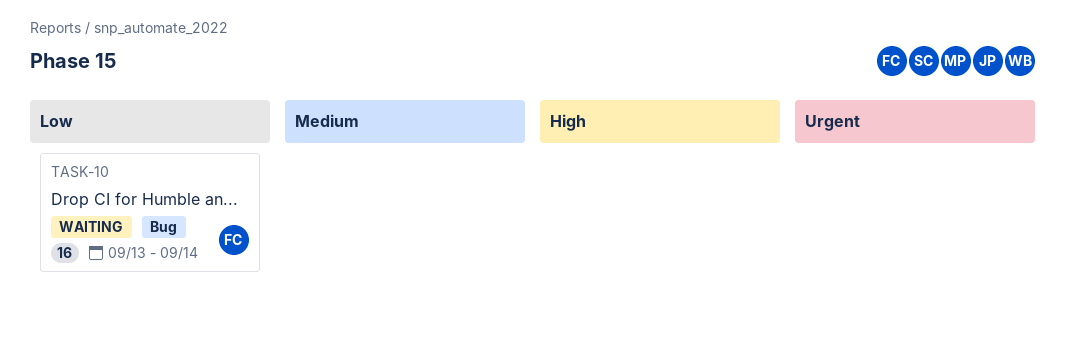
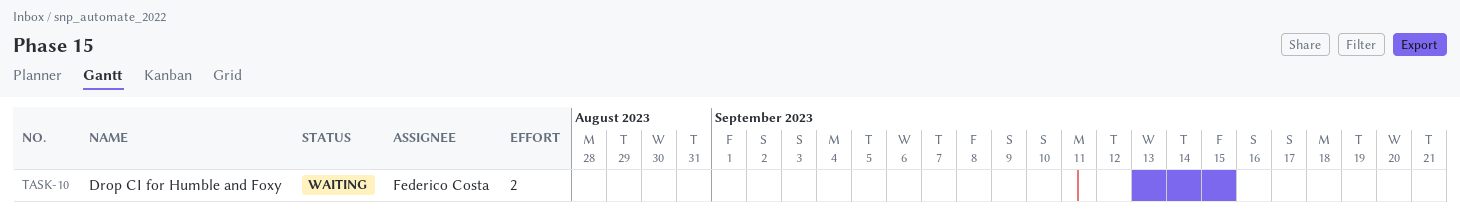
TASK-10, estimate: 16 -> 2
TASK-10, due: Sep 14 -> Sep 15

